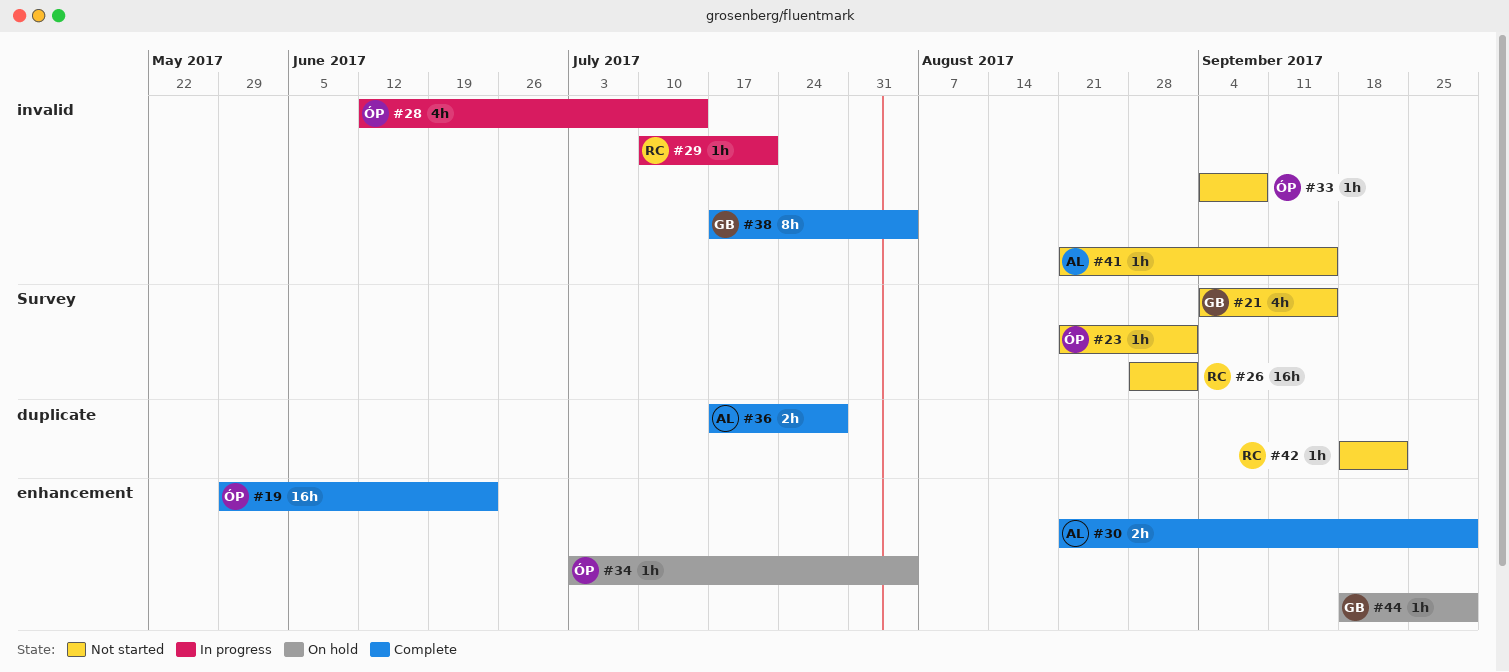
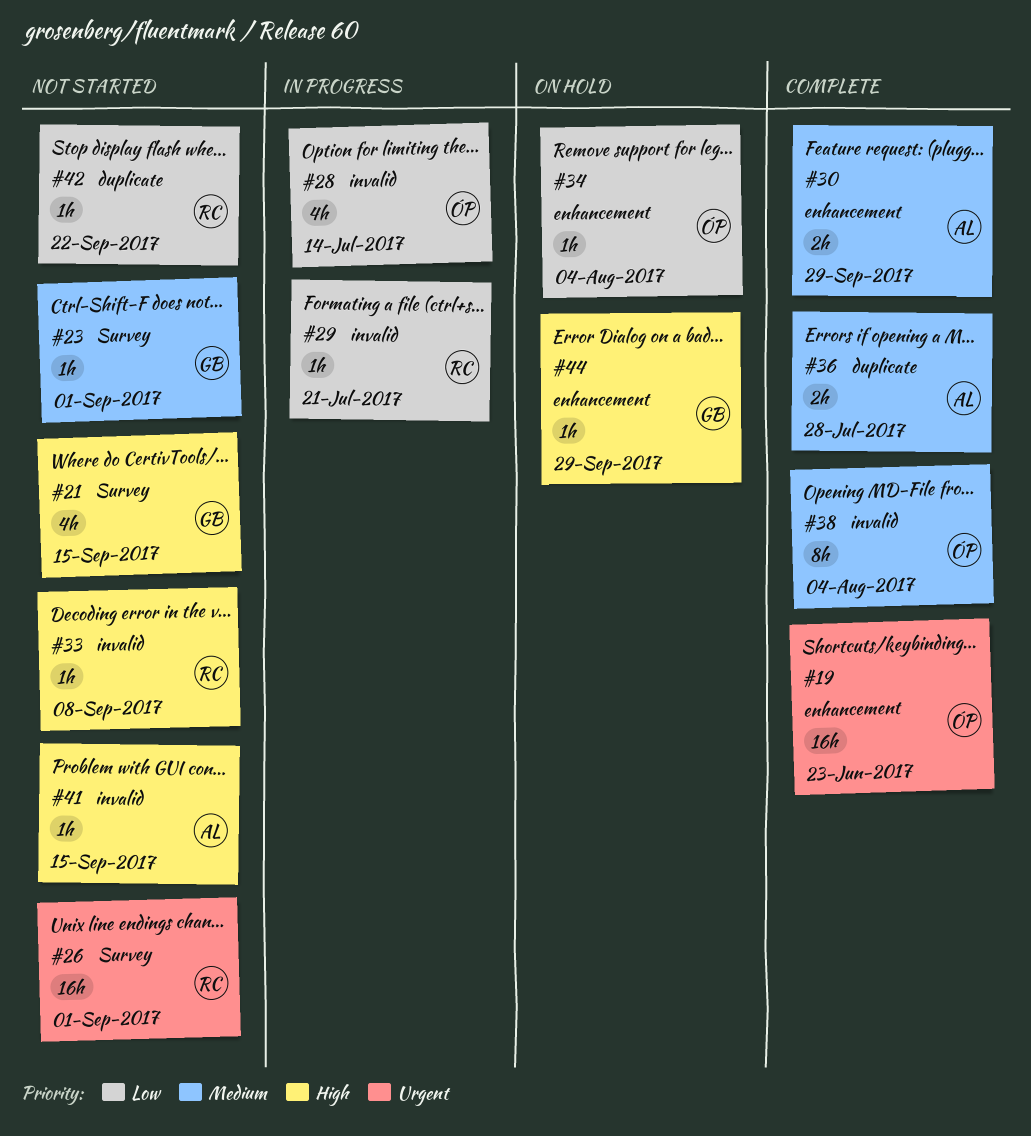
#23, owner: ÓP -> GB
#33, owner: ÓP -> RC
#38, owner: GB -> ÓP

